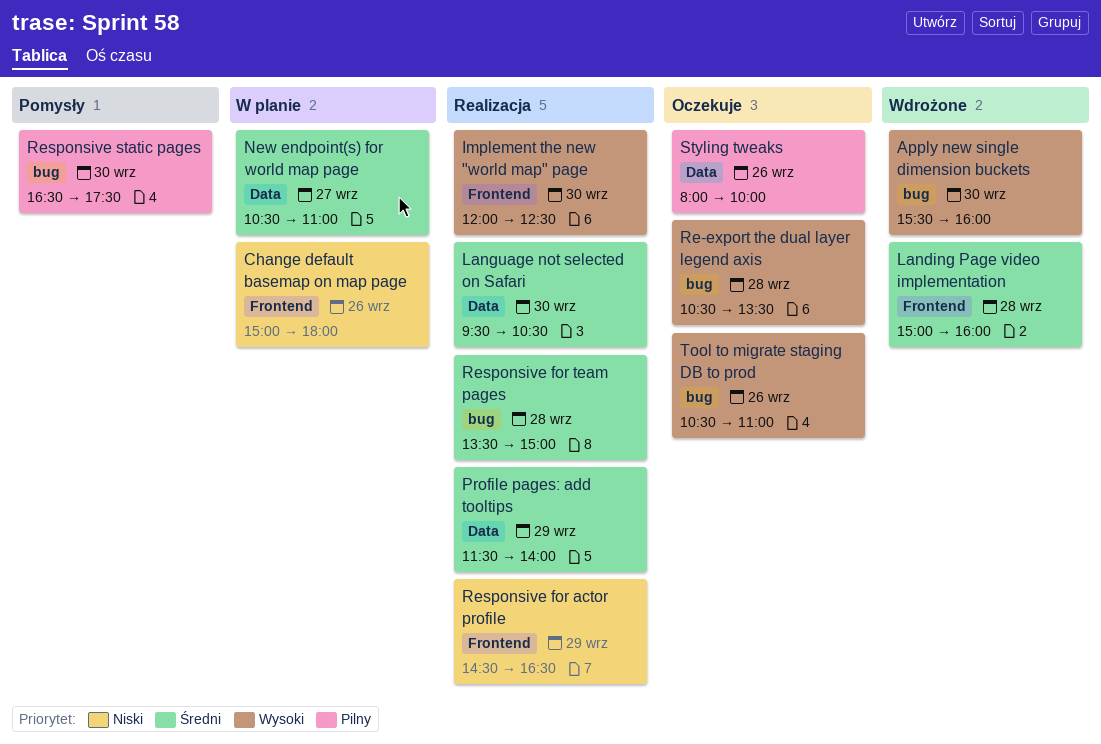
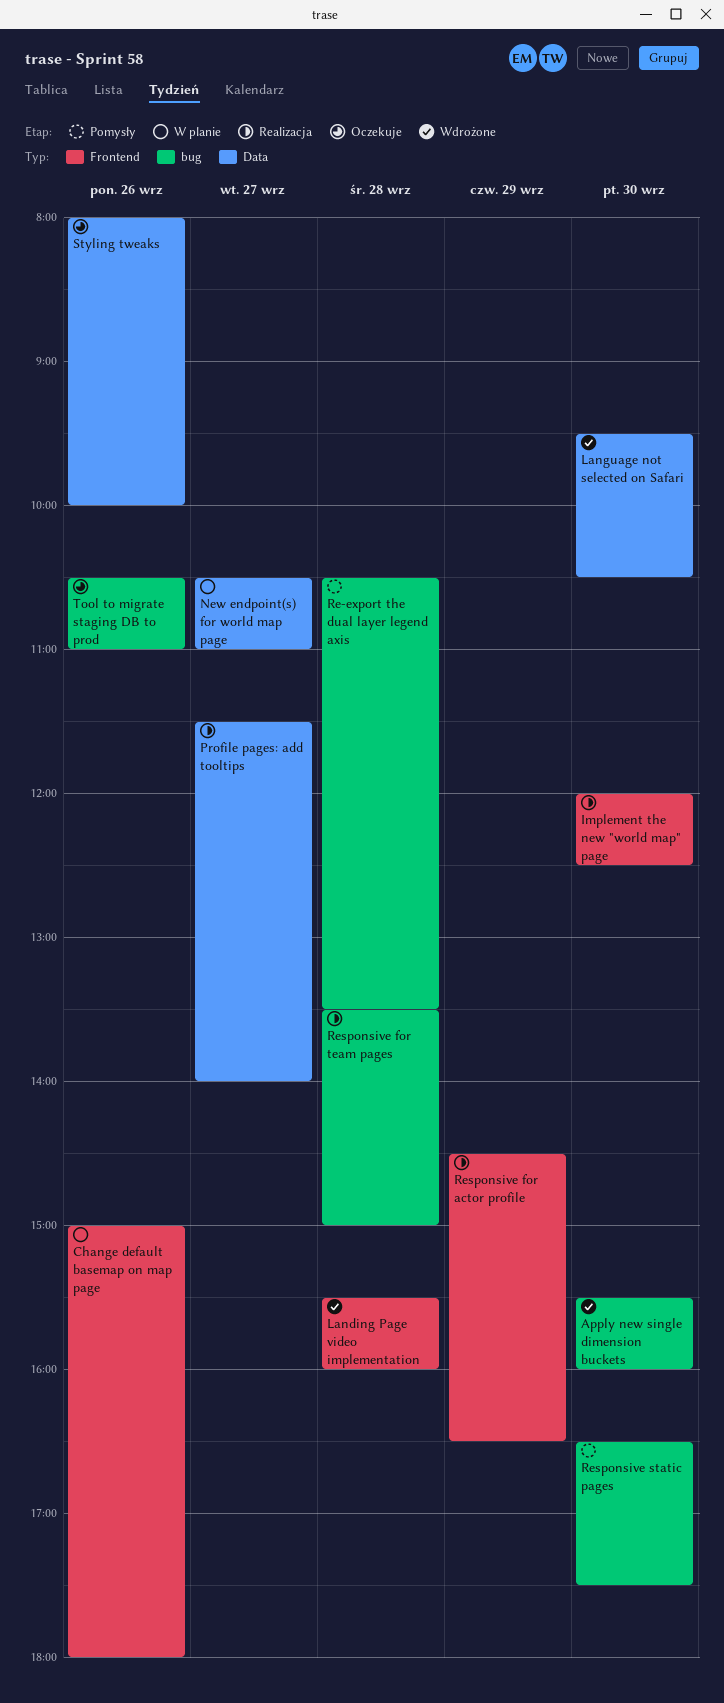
Landing Page video implementation, begins: 15:00 -> 15:30
Language not selected on Safari, status: Realizacja -> Wdrożone
Profile pages: add tooltips, day: Sep 29 -> Sep 27
Re-export the dual layer legend axis, status: Oczekuje -> Pomysły

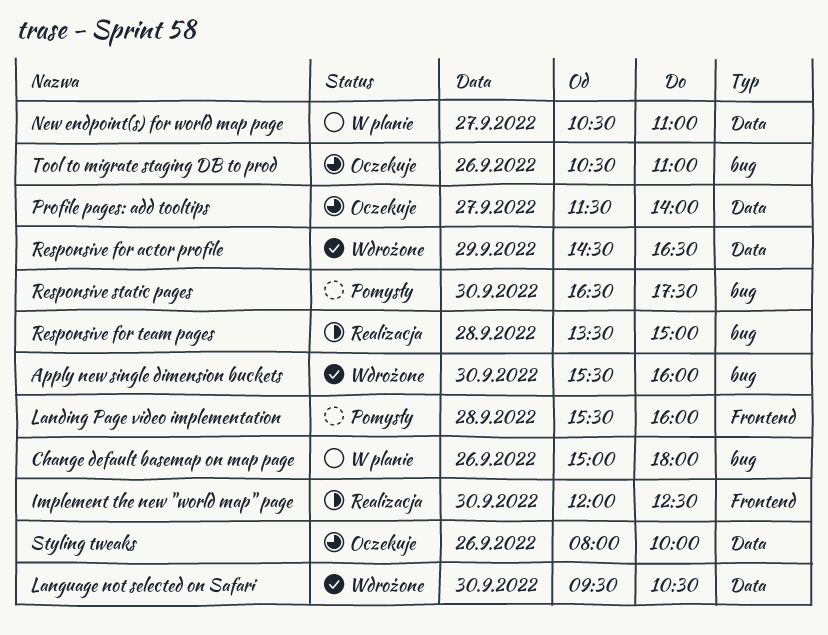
Change default basemap on map page, label: Frontend -> bug
Landing Page video implementation, status: Wdrożone -> Pomysły
Profile pages: add tooltips, status: Realizacja -> Oczekuje
Re-export the dual layer legend axis: present -> none
Responsive for actor profile, status: Realizacja -> Wdrożone
Responsive for actor profile, label: Frontend -> Data

